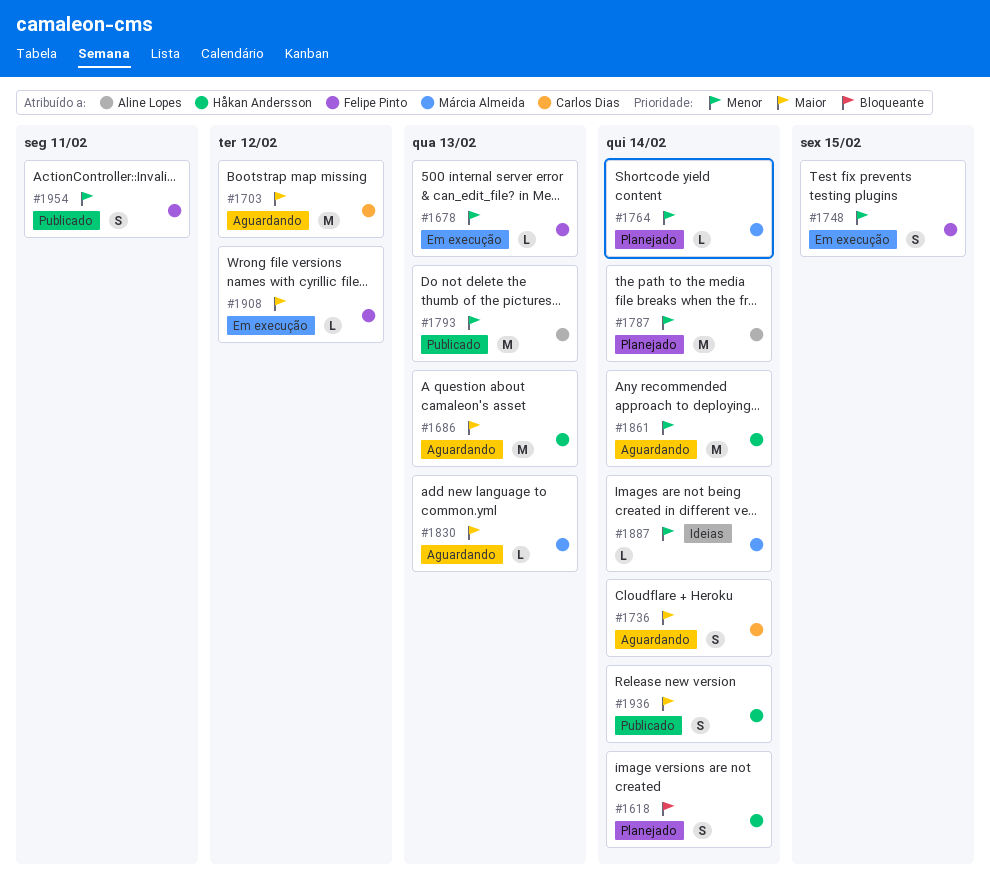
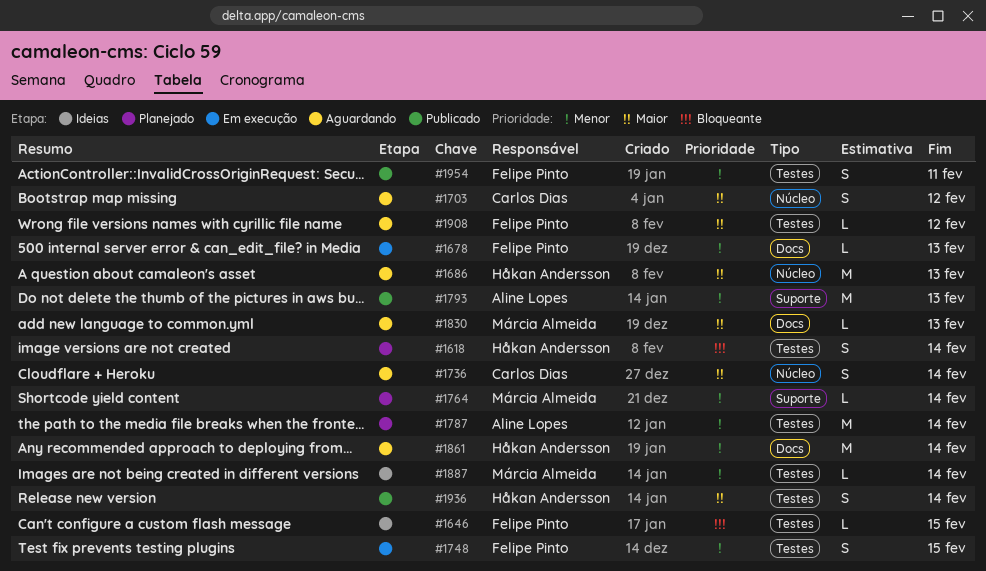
#1646: none -> present
#1703, estimate: M -> S
#1908, status: Em execução -> Aguardando

